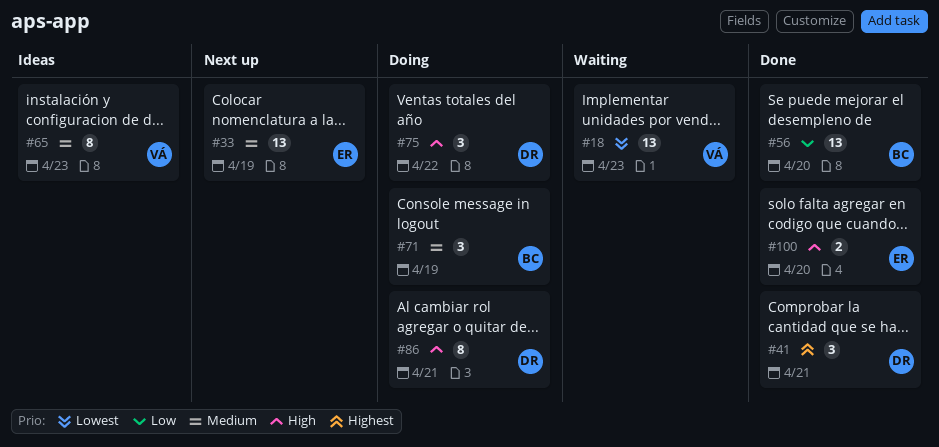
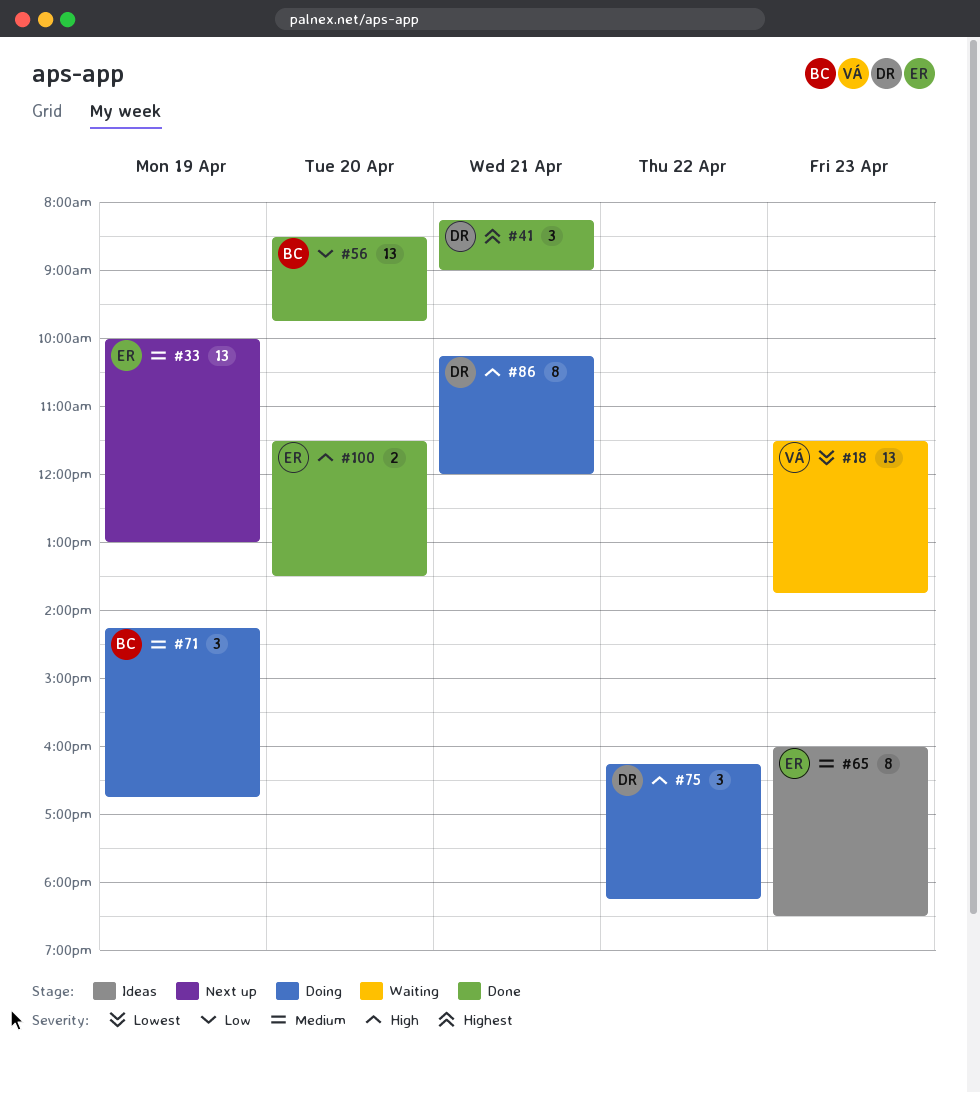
#65, owner: VÁ -> ER

